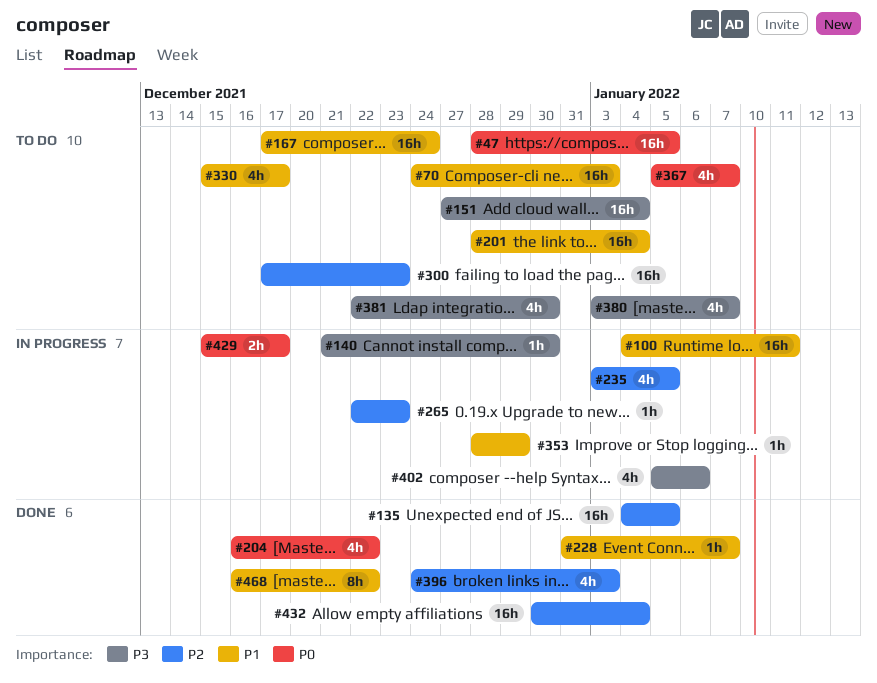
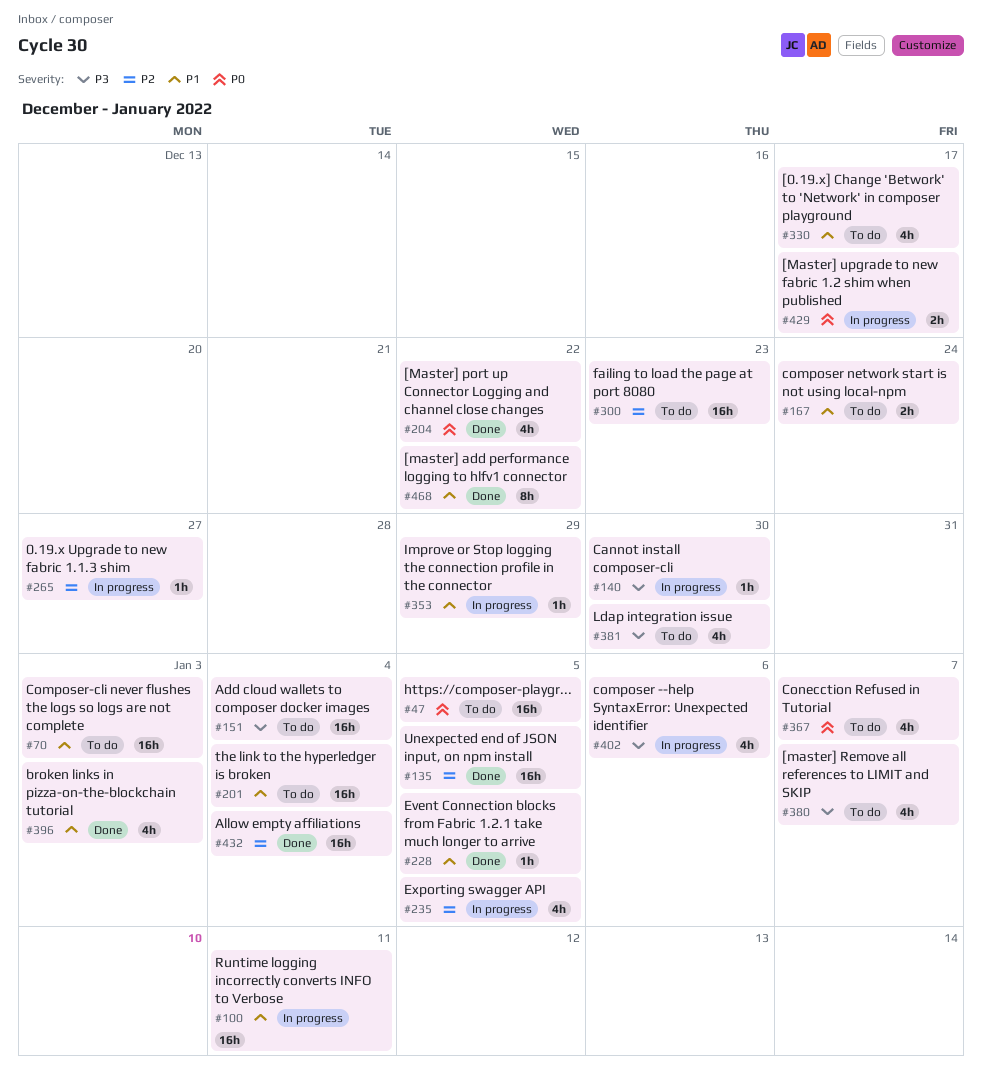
#167, estimate: 16h -> 2h
#228, due: Jan 7 -> Jan 5
#265, due: Dec 23 -> Dec 27
#396, priority: P2 -> P1

